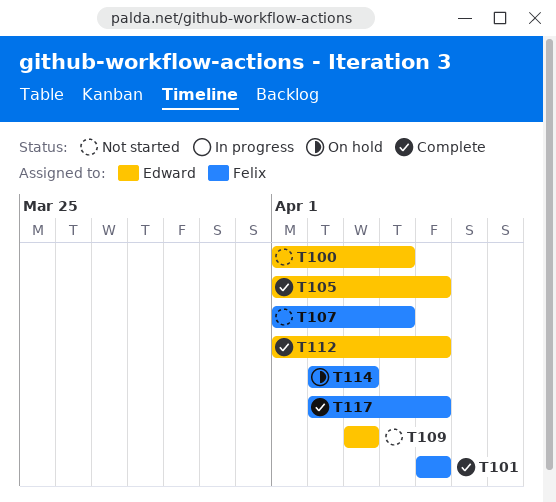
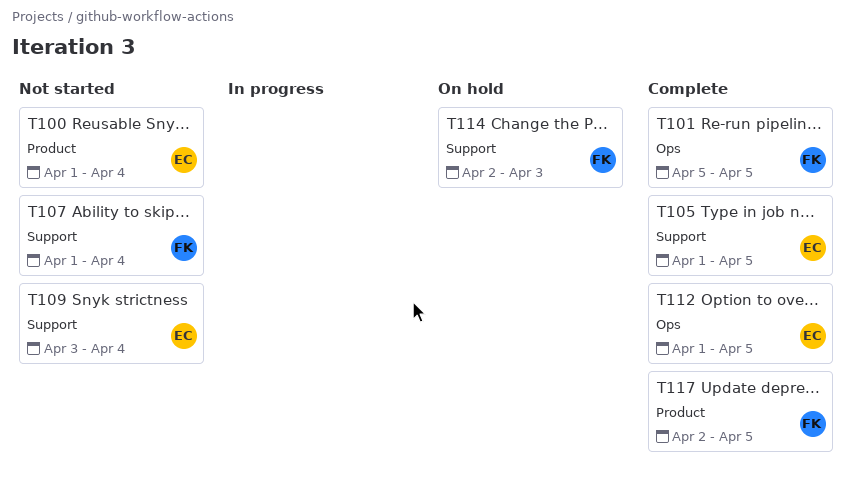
T109, due: Apr 3 -> Apr 4

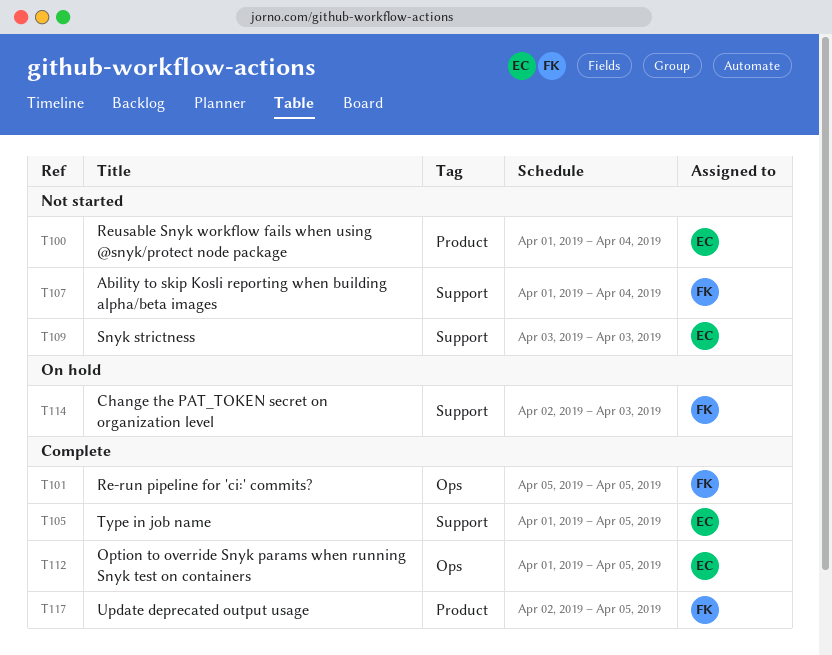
T109, due: Apr 4 -> Apr 3

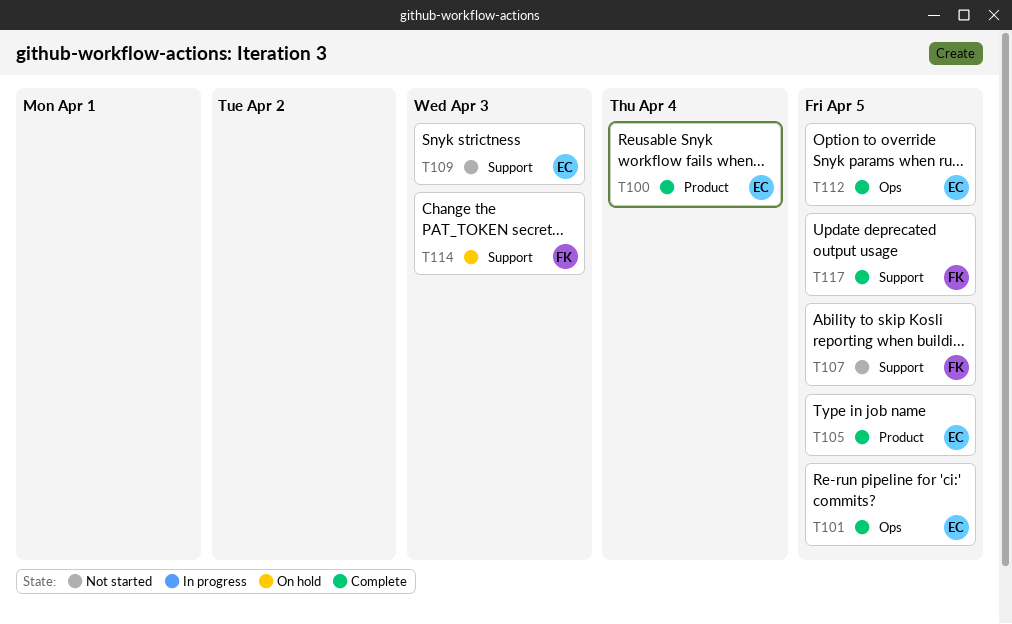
T100, status: Not started -> Complete
T101, owner: FK -> EC
T105, label: Support -> Product
T107, due: Apr 4 -> Apr 5
T117, label: Product -> Support

